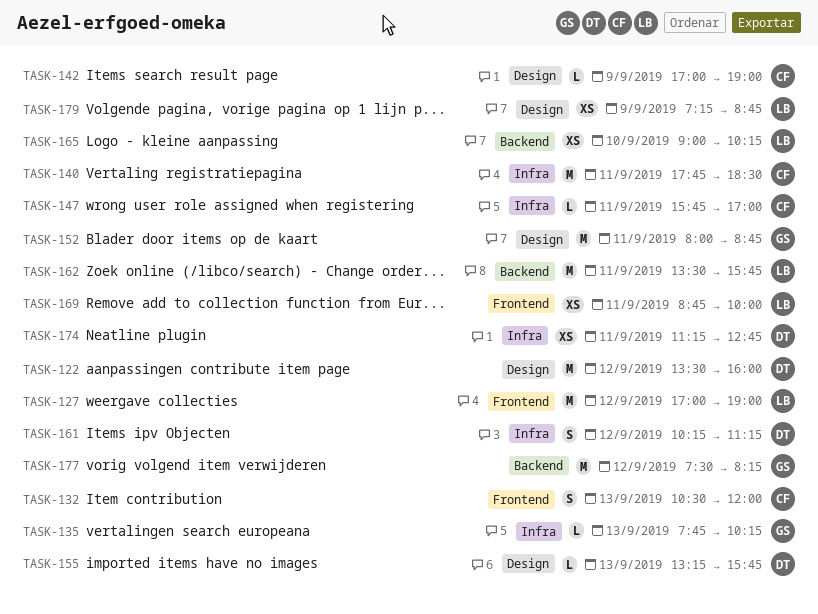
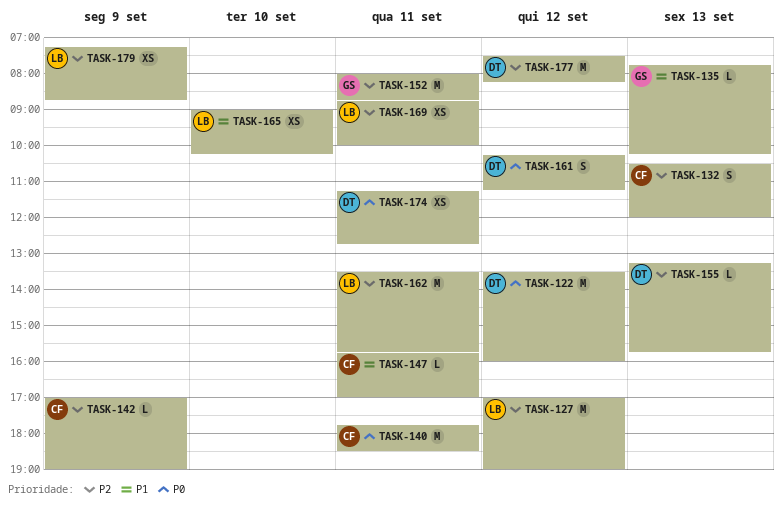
TASK-177, owner: GS -> DT

